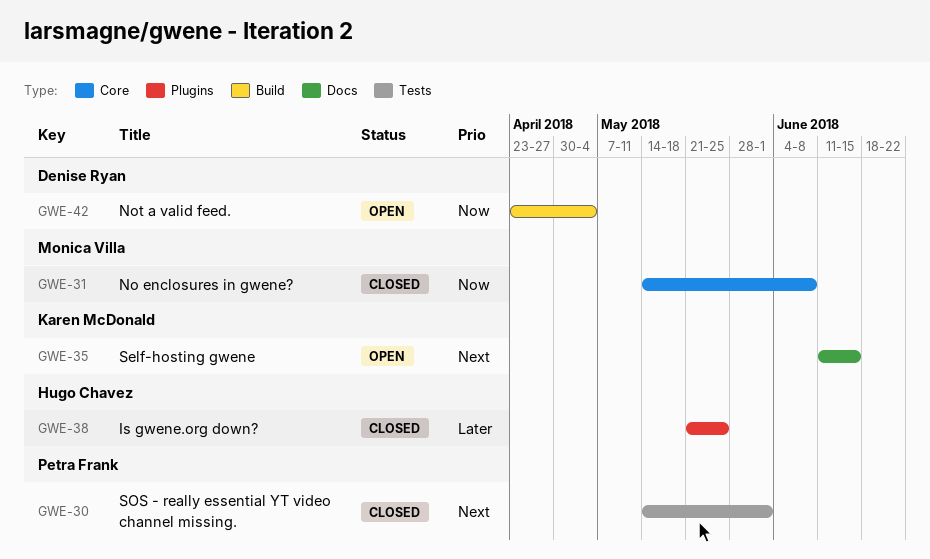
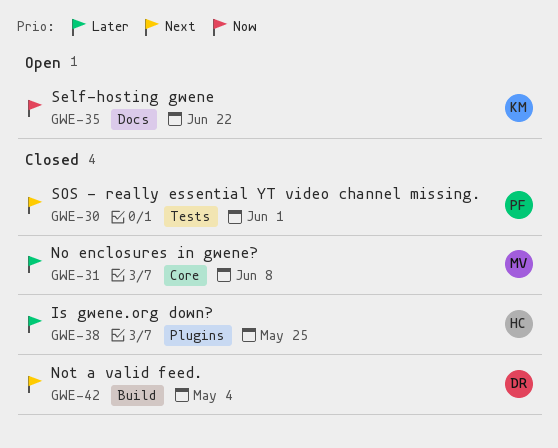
GWE-31, priority: Now -> Later
GWE-35, priority: Next -> Now
GWE-35, due: Jun 15 -> Jun 22
GWE-42, status: Open -> Closed
GWE-42, priority: Now -> Next

